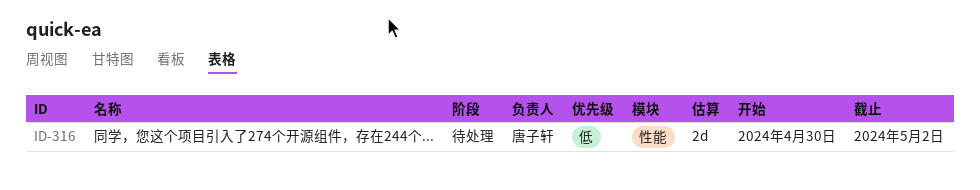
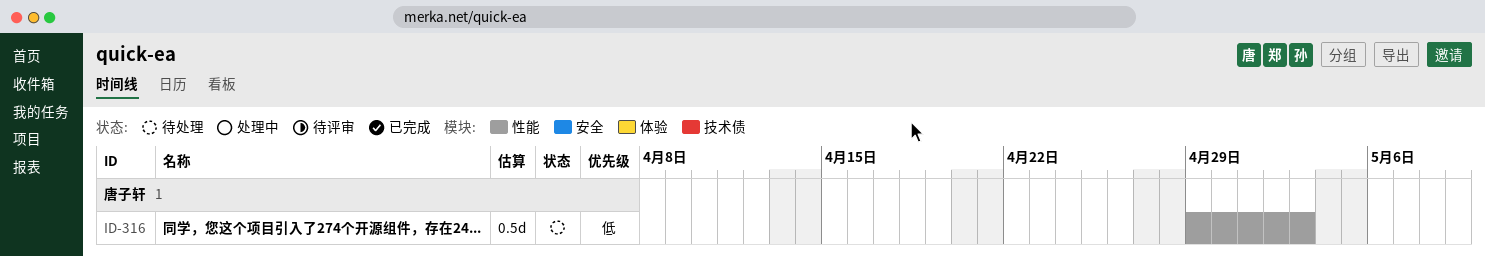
ID-316, estimate: 2d -> 0.5d
ID-316, start: Apr 30 -> Apr 29
ID-316, due: May 2 -> May 3

